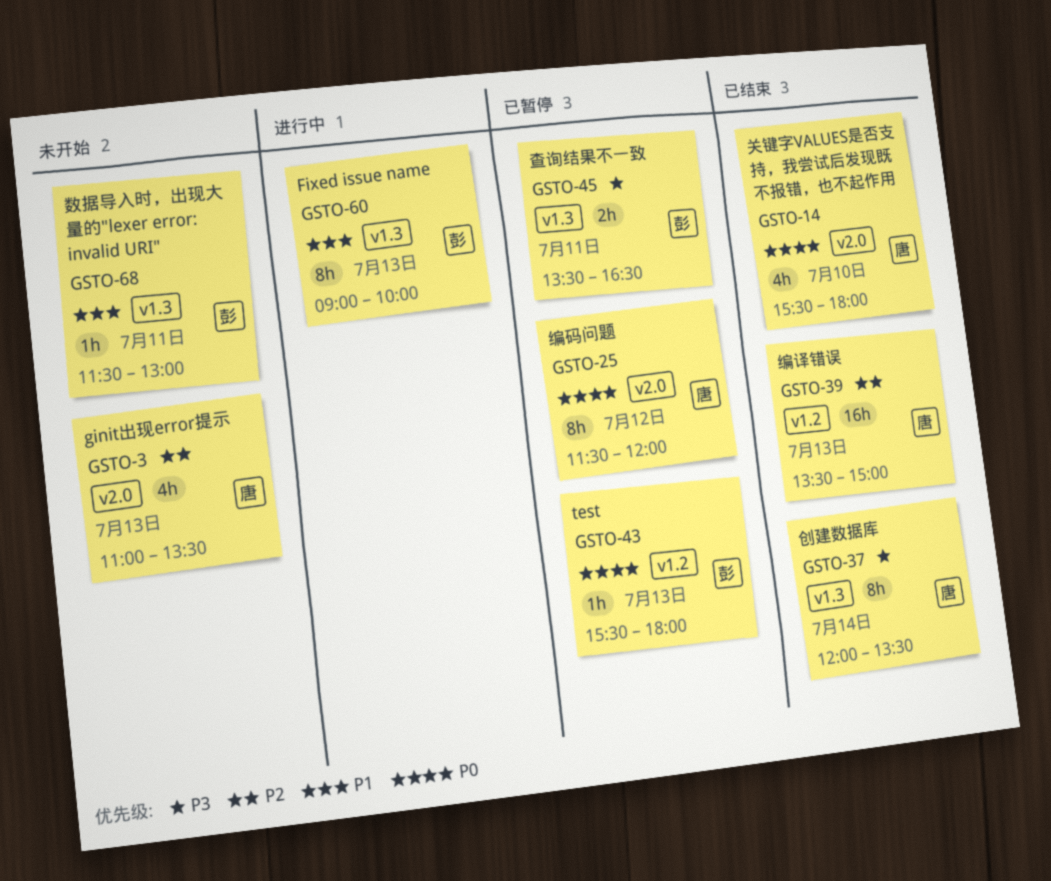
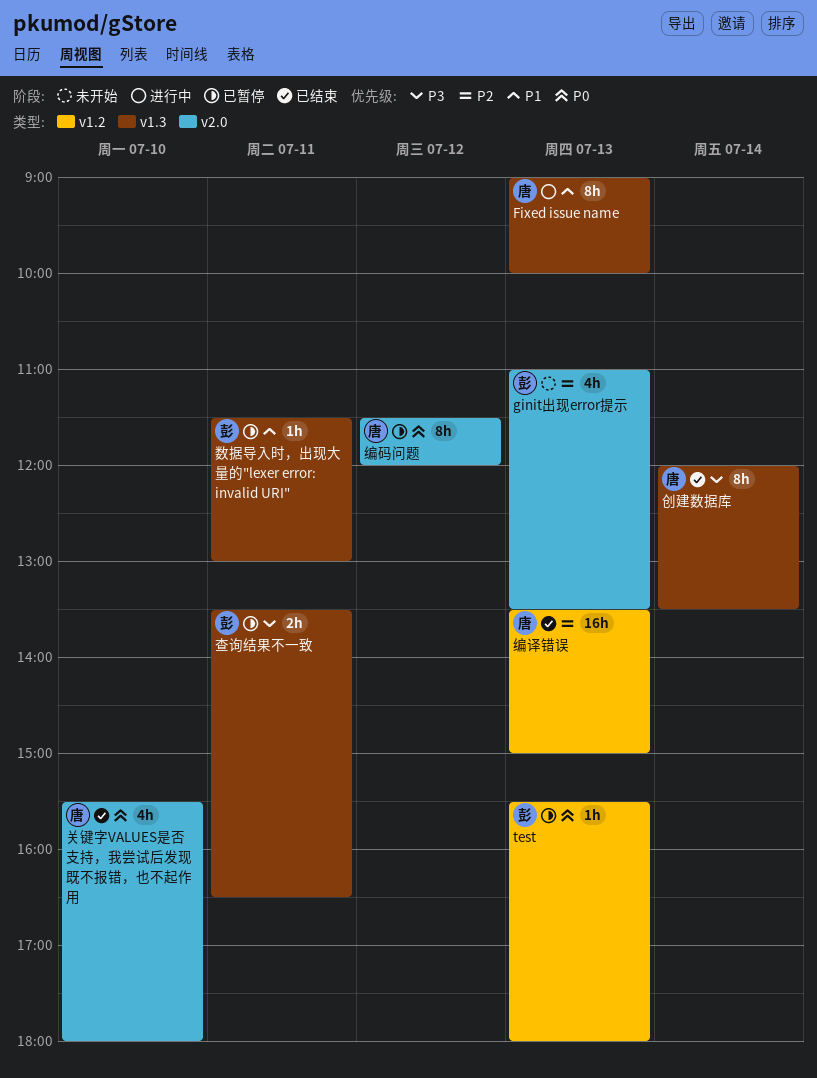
Fixed issue name, owner: 彭 -> 唐
ginit出现error提示, owner: 唐 -> 彭
数据导入时，出现大量的"lexer error: invalid URI", status: 未开始 -> 已暂停

